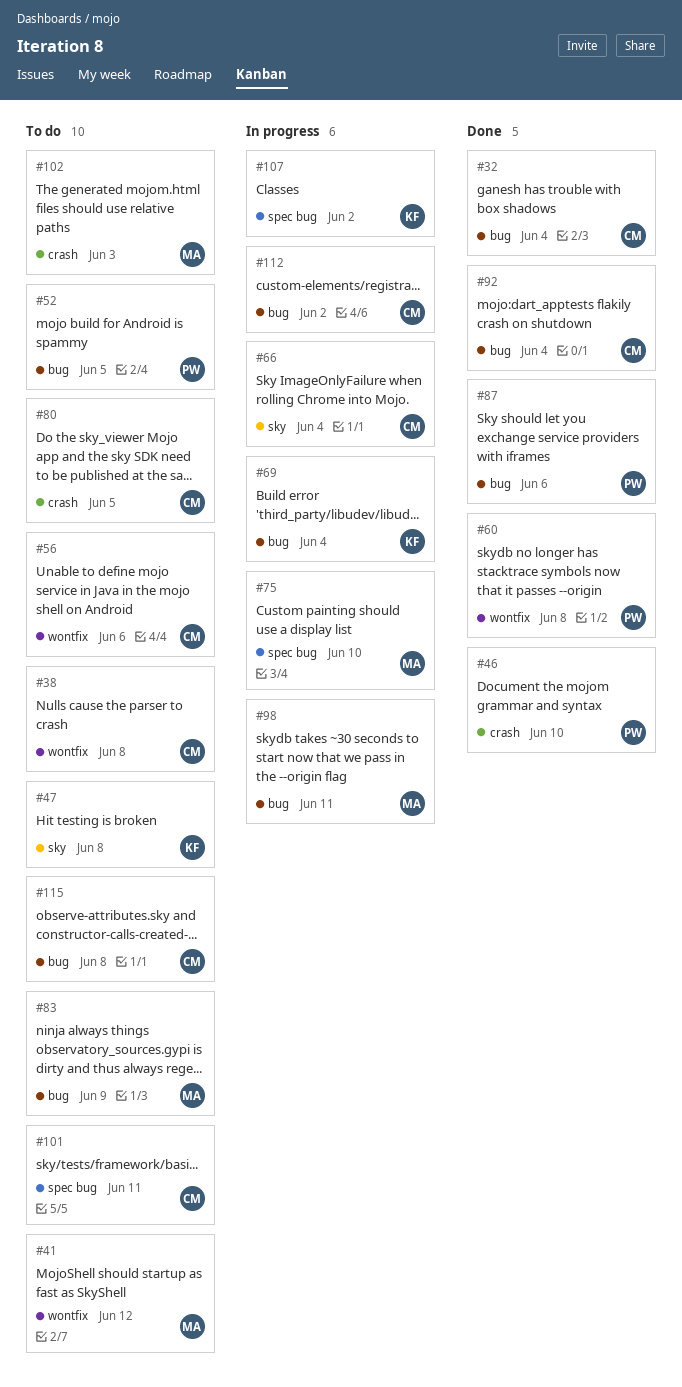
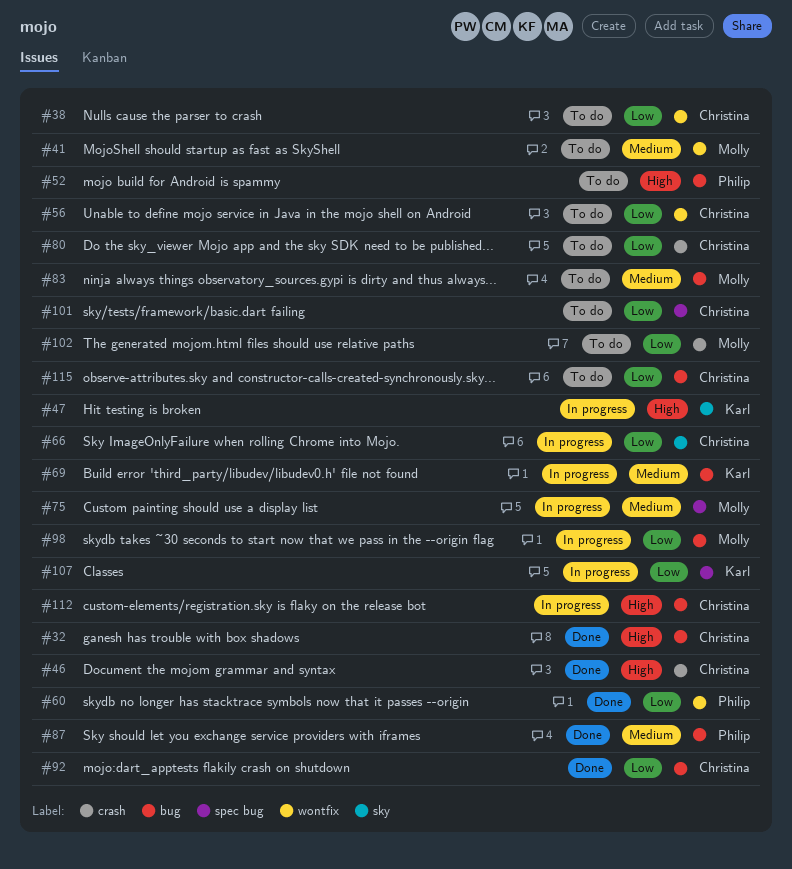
#46, owner: Philip -> Christina
#47, status: To do -> In progress

